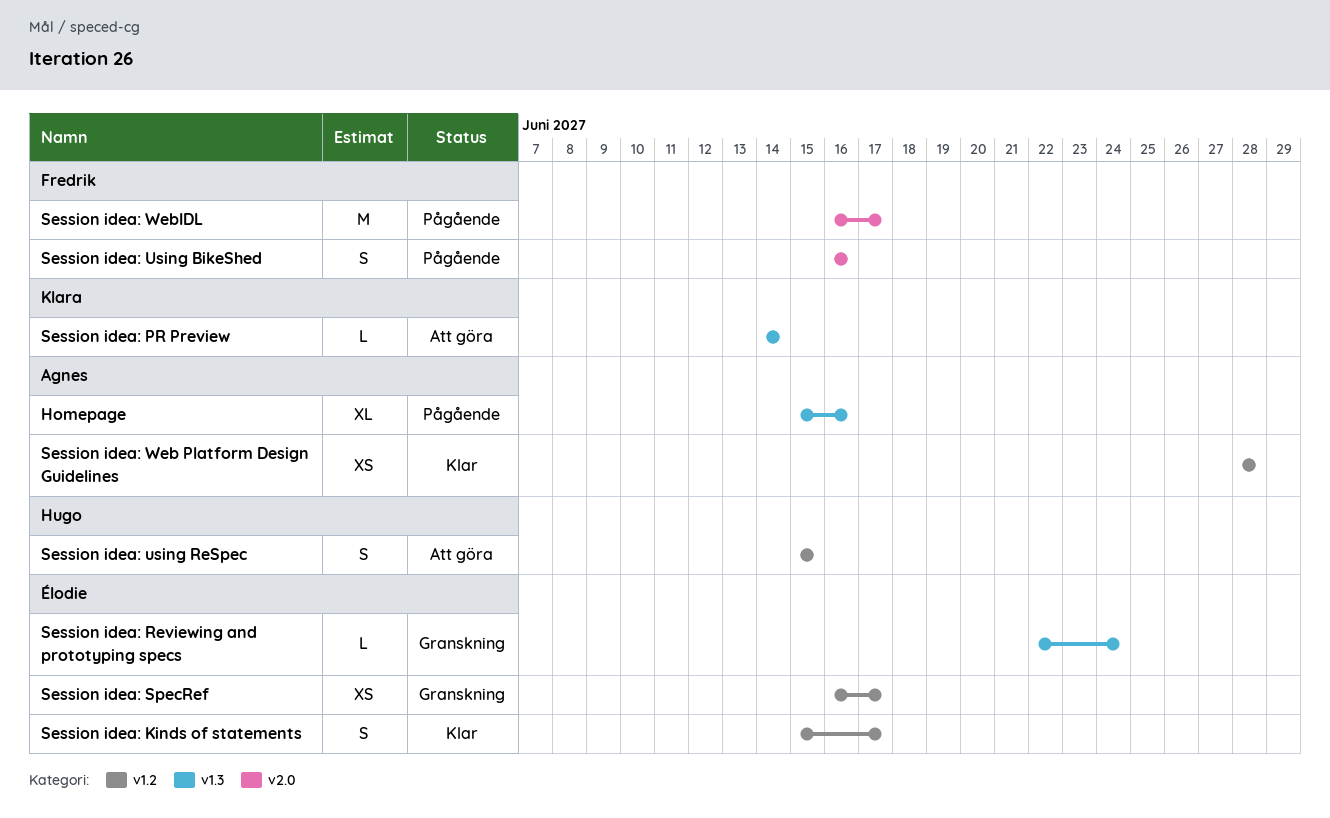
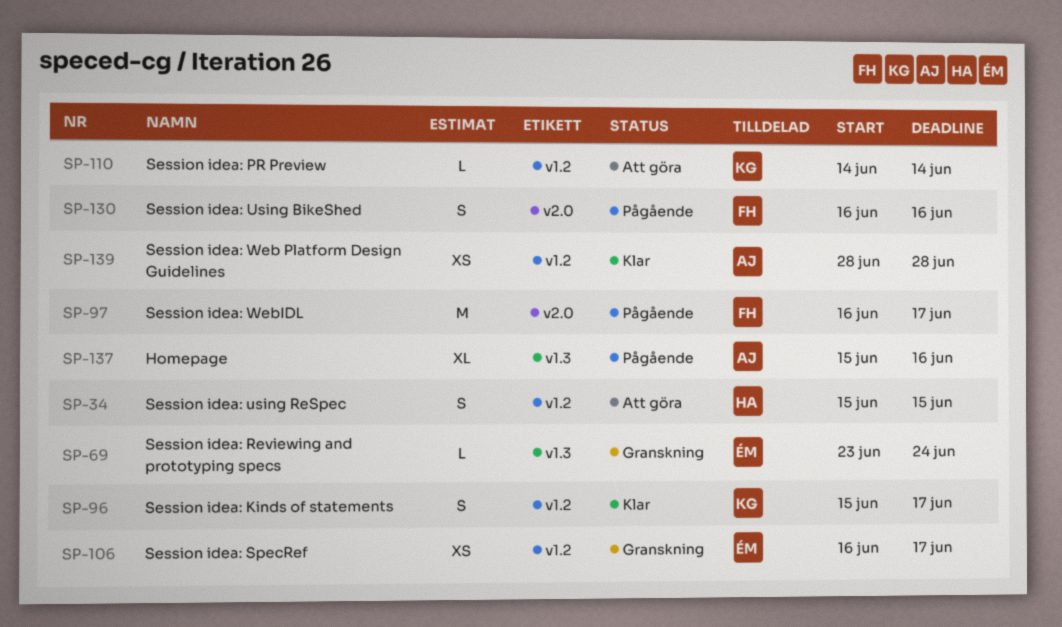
Session idea: Kinds of statements, owner: Élodie -> Klara
Session idea: PR Preview, label: v1.3 -> v1.2
Session idea: Reviewing and prototyping specs, start: Jun 22 -> Jun 23

